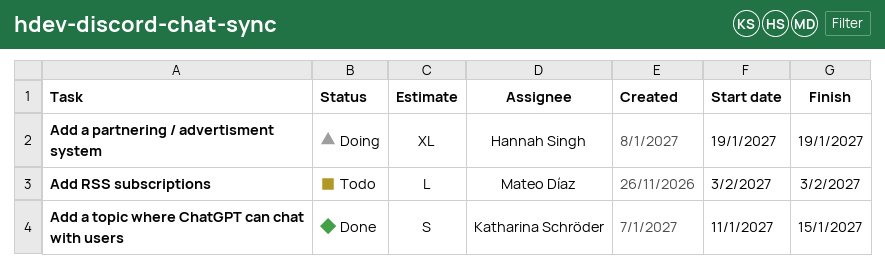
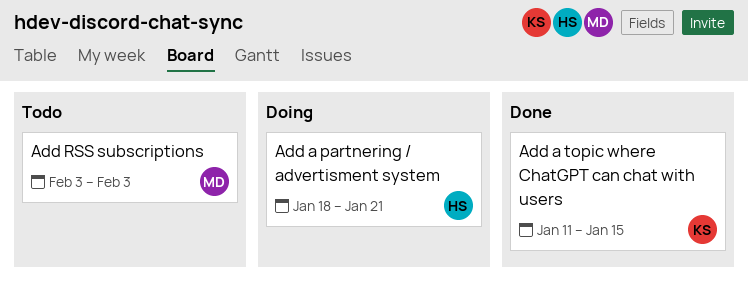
Add a partnering / advertisment system, start: Jan 19 -> Jan 18
Add a partnering / advertisment system, due: Jan 19 -> Jan 21

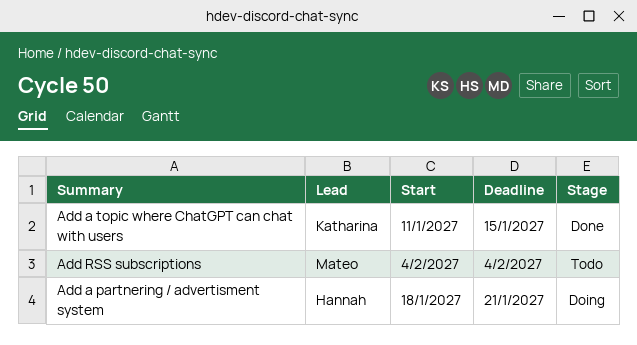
Add RSS subscriptions, start: Feb 3 -> Feb 4
Add RSS subscriptions, due: Feb 3 -> Feb 4

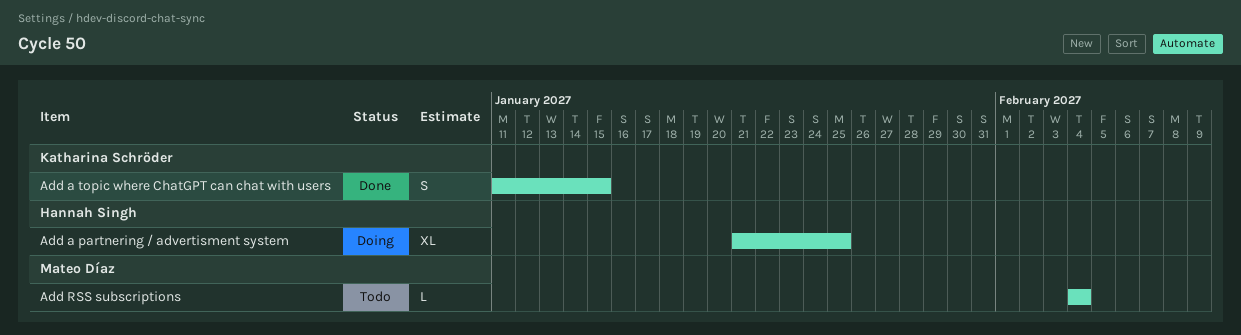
Add a partnering / advertisment system, start: Jan 18 -> Jan 21
Add a partnering / advertisment system, due: Jan 21 -> Jan 25

